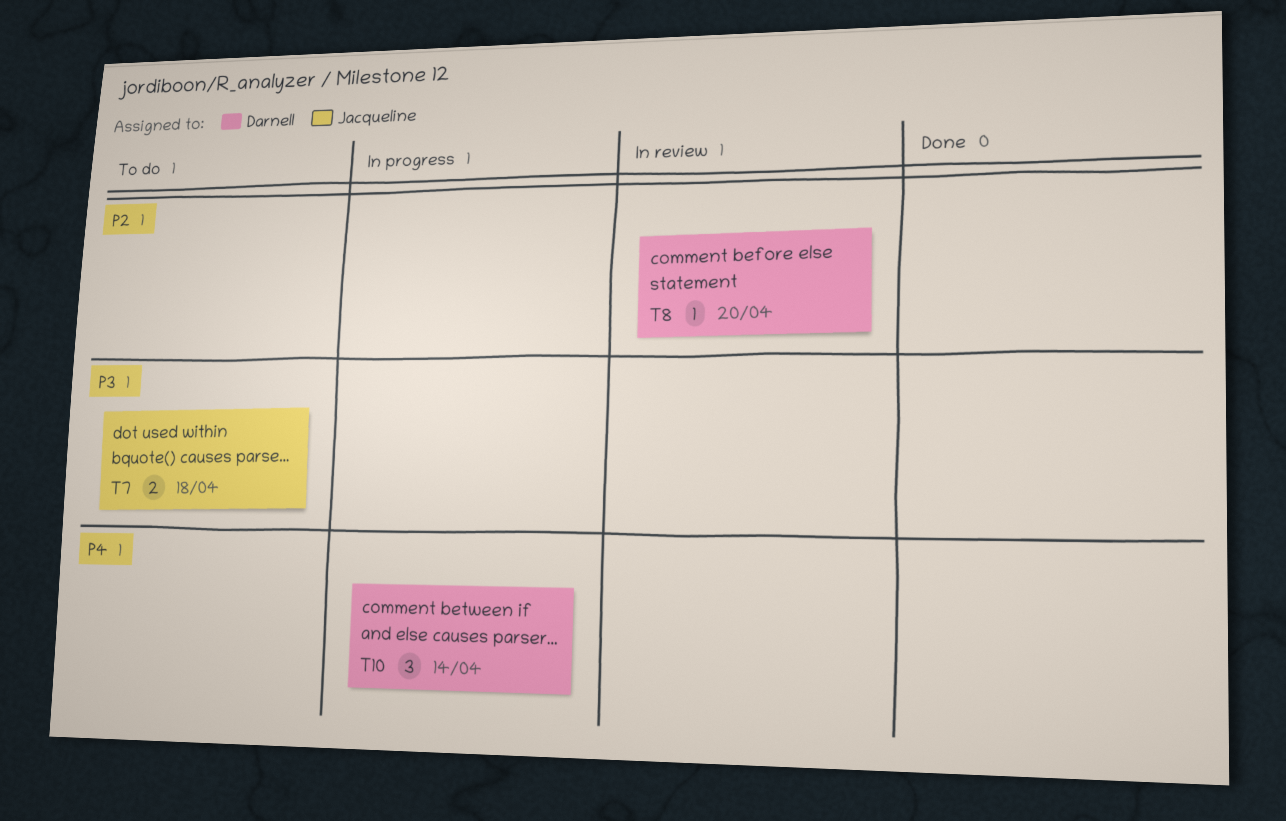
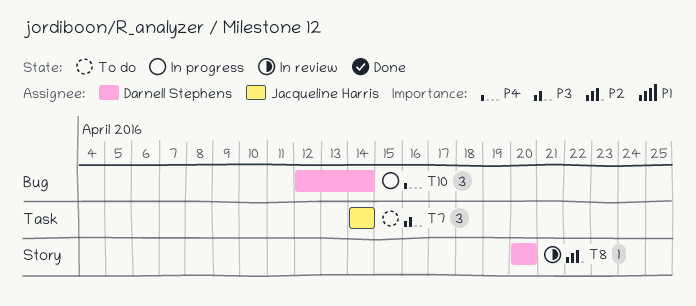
T7, estimate: 2 -> 3
T7, due: Apr 18 -> Apr 14

